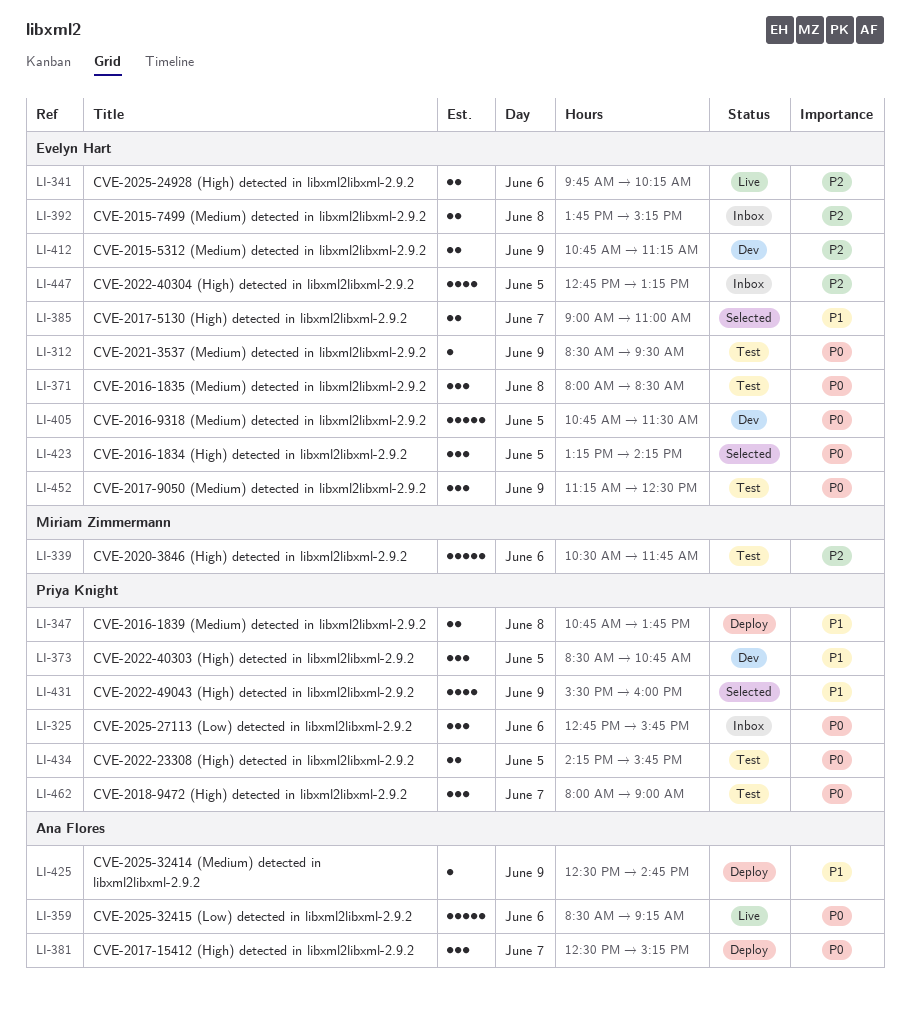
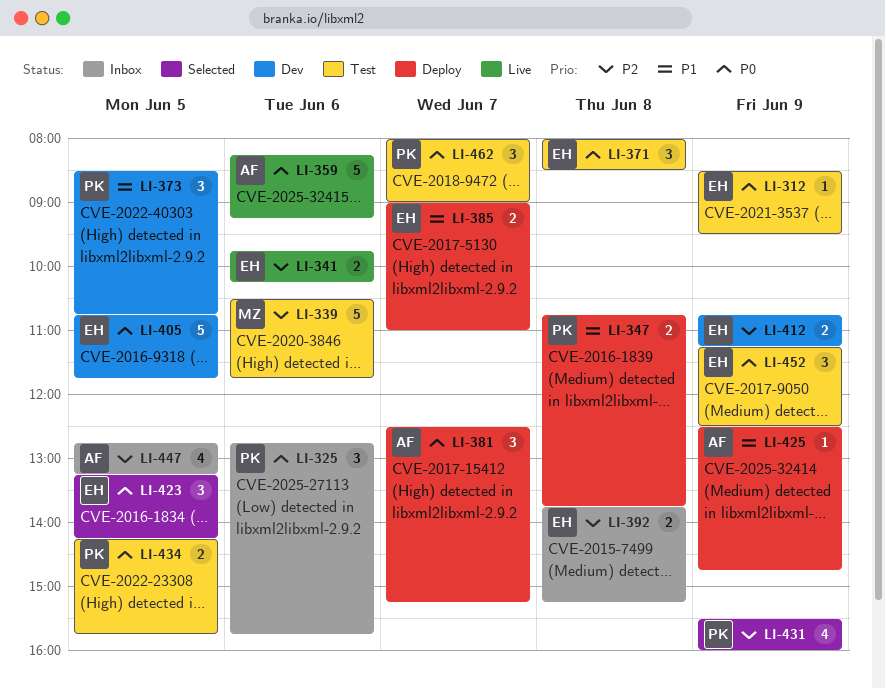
LI-359, begins: 08:30 -> 08:15
LI-385, status: Selected -> Deploy
LI-405, ends: 11:30 -> 11:45
LI-431, priority: P1 -> P2
LI-447, owner: Evelyn Hart -> Ana Flores

